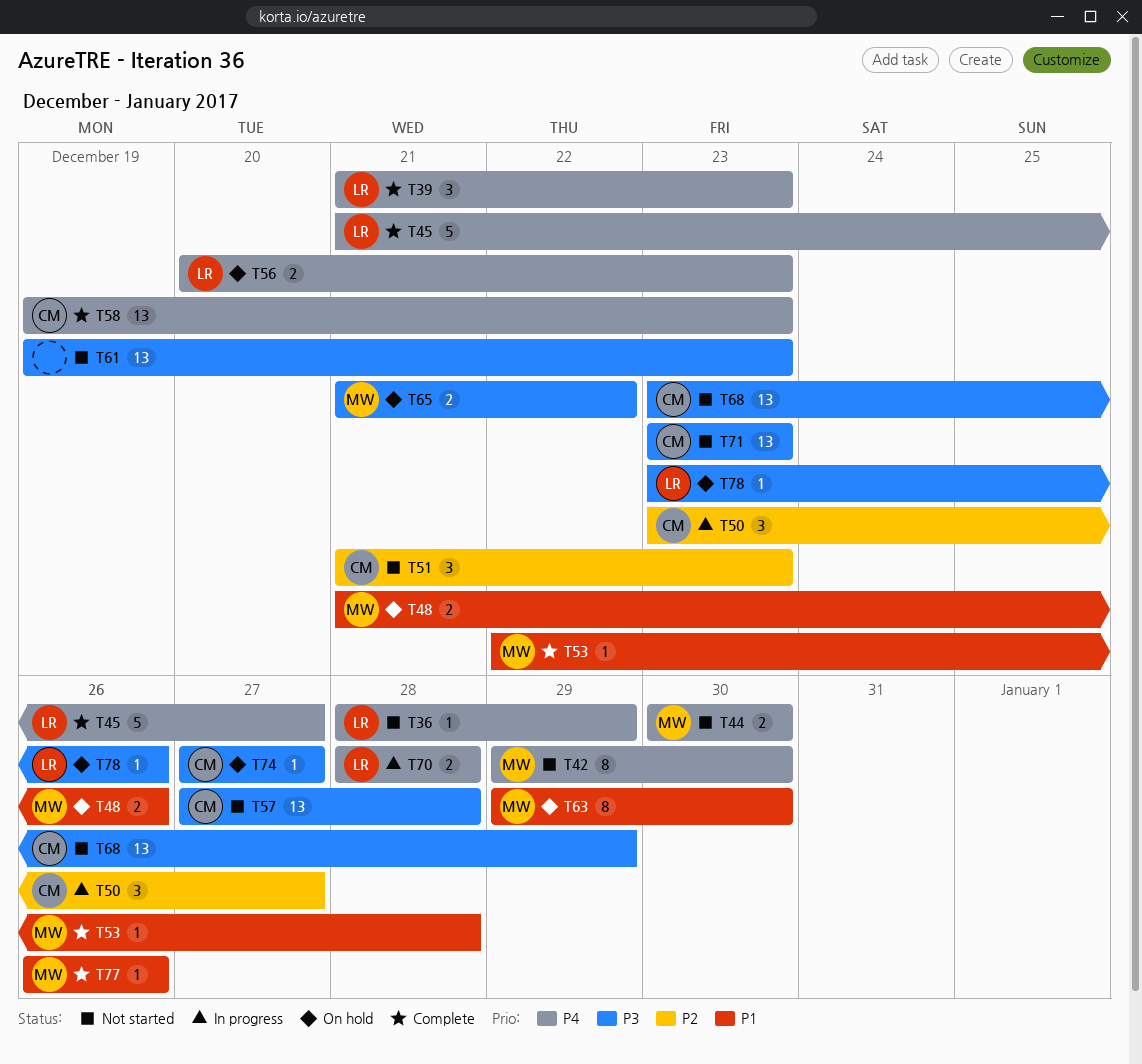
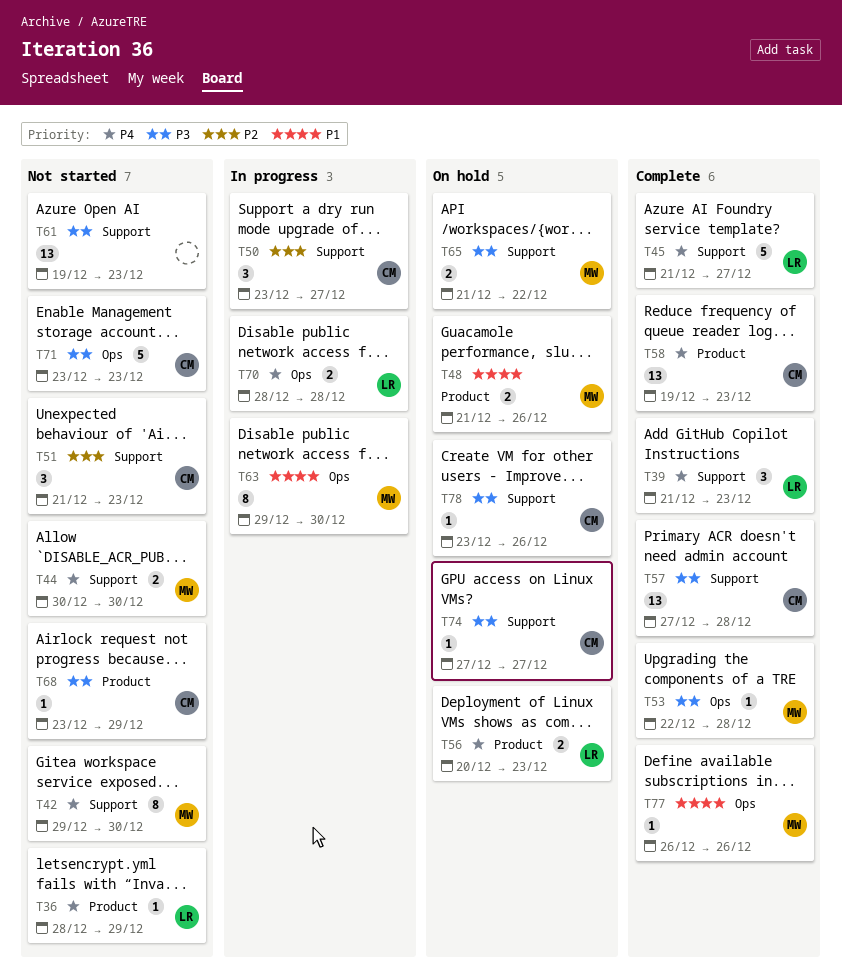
T53, priority: P1 -> P3
T57, status: Not started -> Complete
T63, status: On hold -> In progress
T68, estimate: 13 -> 1
T71, estimate: 13 -> 5
T78, owner: LR -> CM

